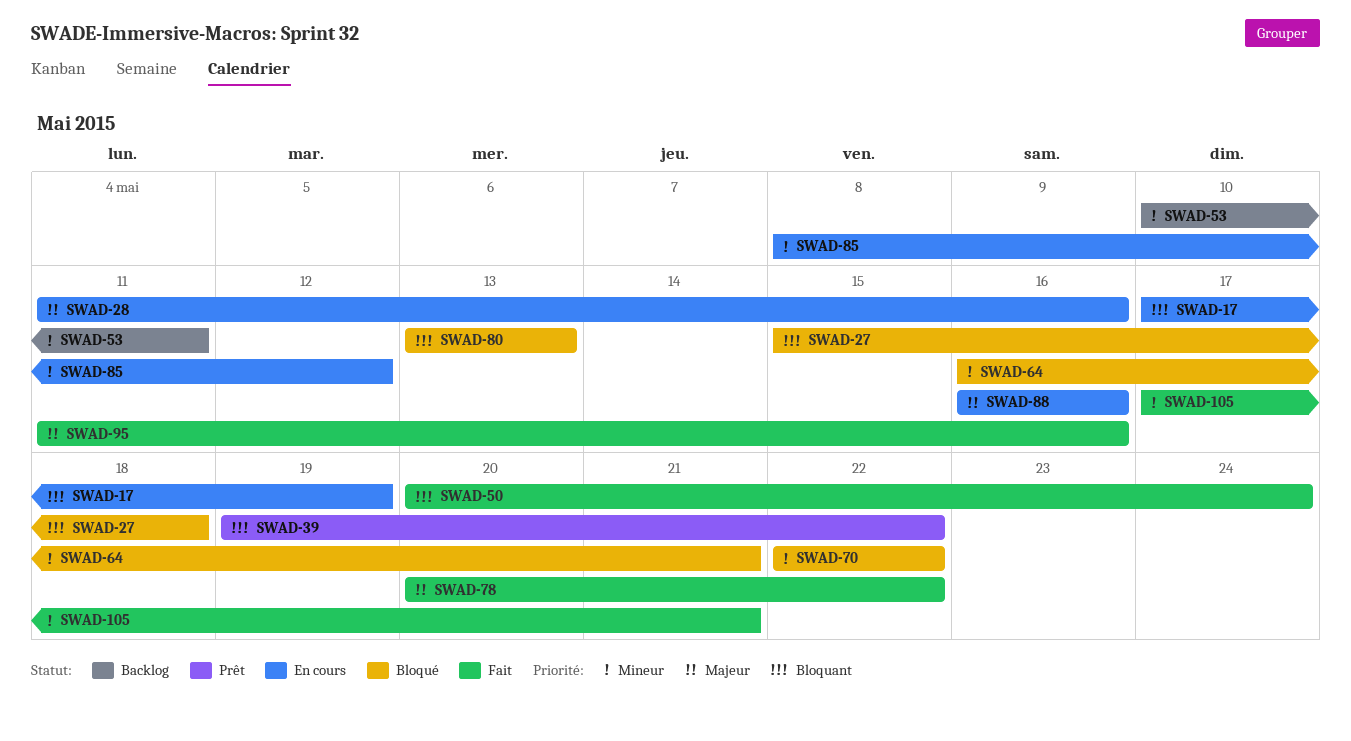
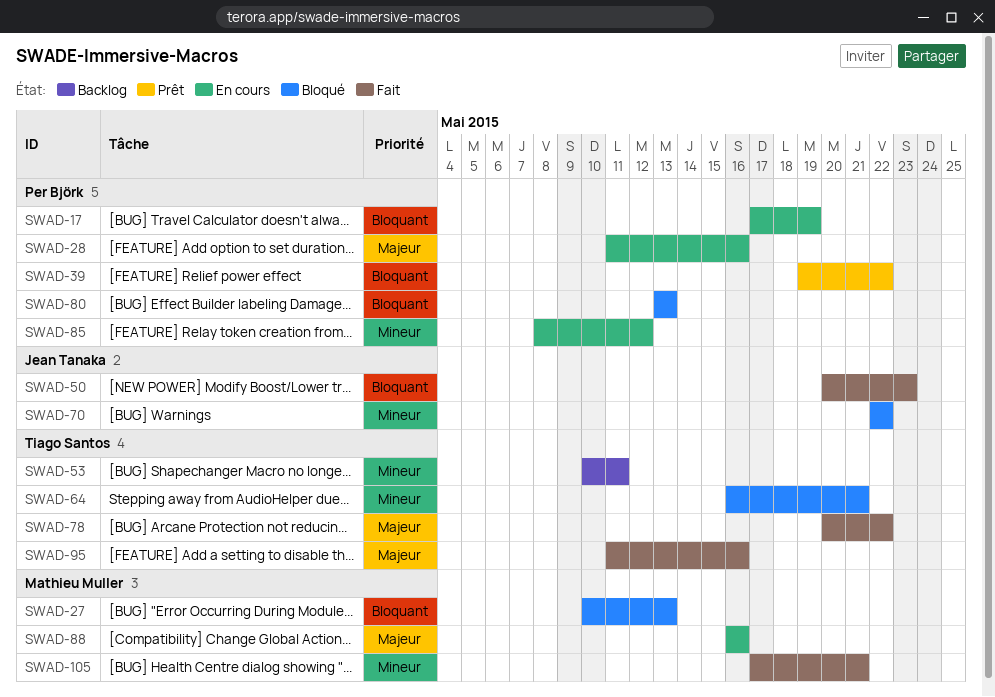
SWAD-27, start: May 15 -> May 10
SWAD-27, due: May 18 -> May 13
SWAD-50, due: May 24 -> May 23

